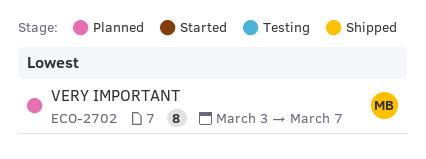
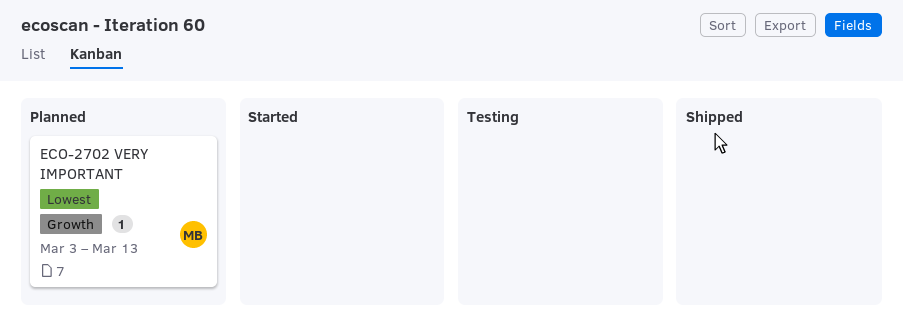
ECO-2702, estimate: 8 -> 1
ECO-2702, due: Mar 7 -> Mar 13

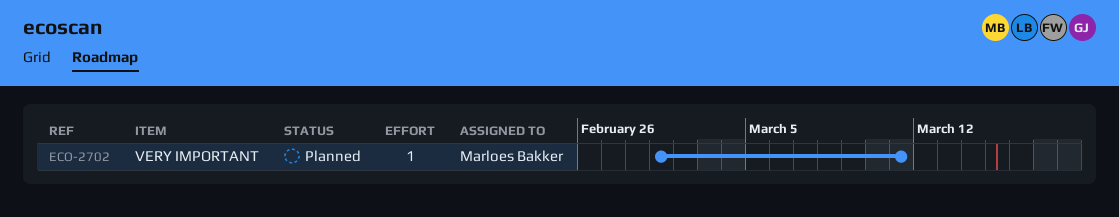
ECO-2702, start: Mar 3 -> Mar 1
ECO-2702, due: Mar 13 -> Mar 11

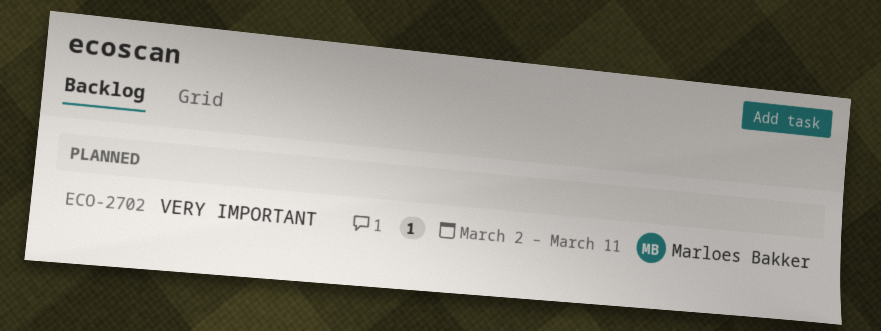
ECO-2702, start: Mar 1 -> Mar 2

